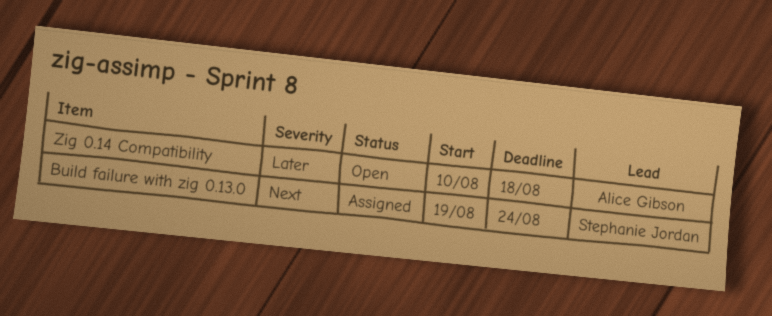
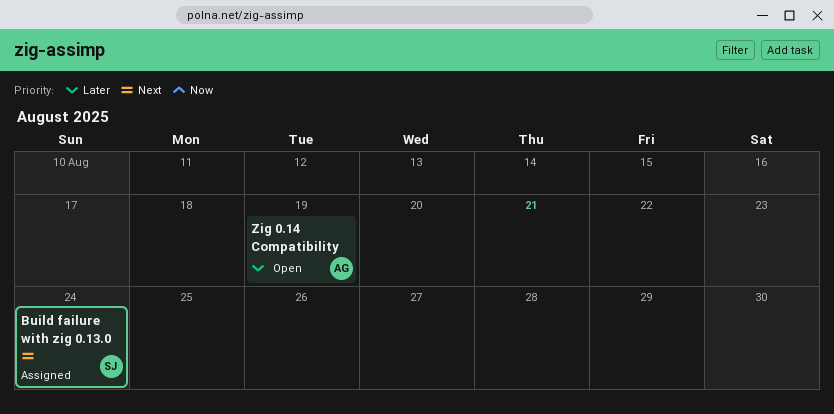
Zig 0.14 Compatibility, due: Aug 18 -> Aug 19

